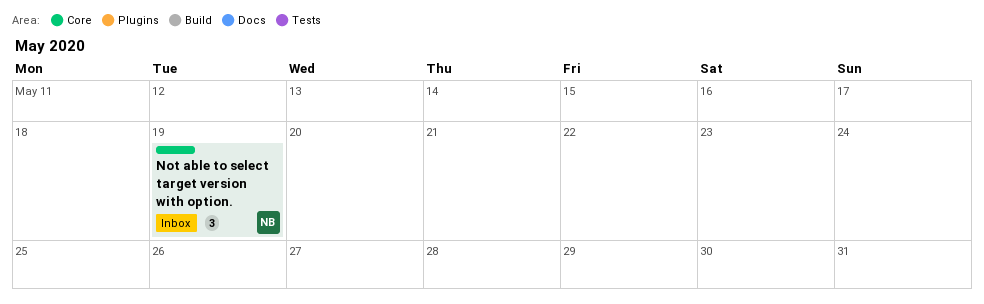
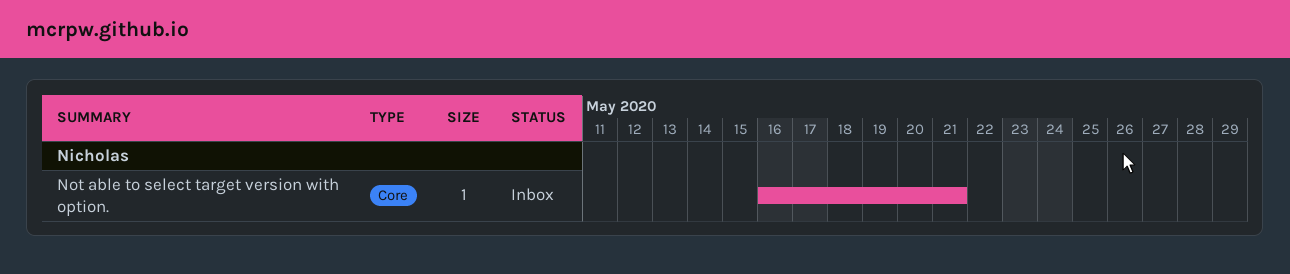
Not able to select target version with option., estimate: 3 -> 1
Not able to select target version with option., due: May 19 -> May 21

